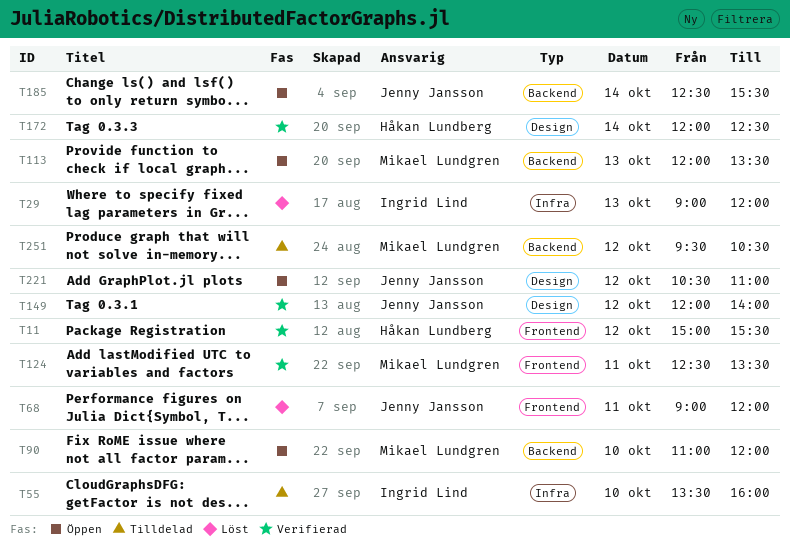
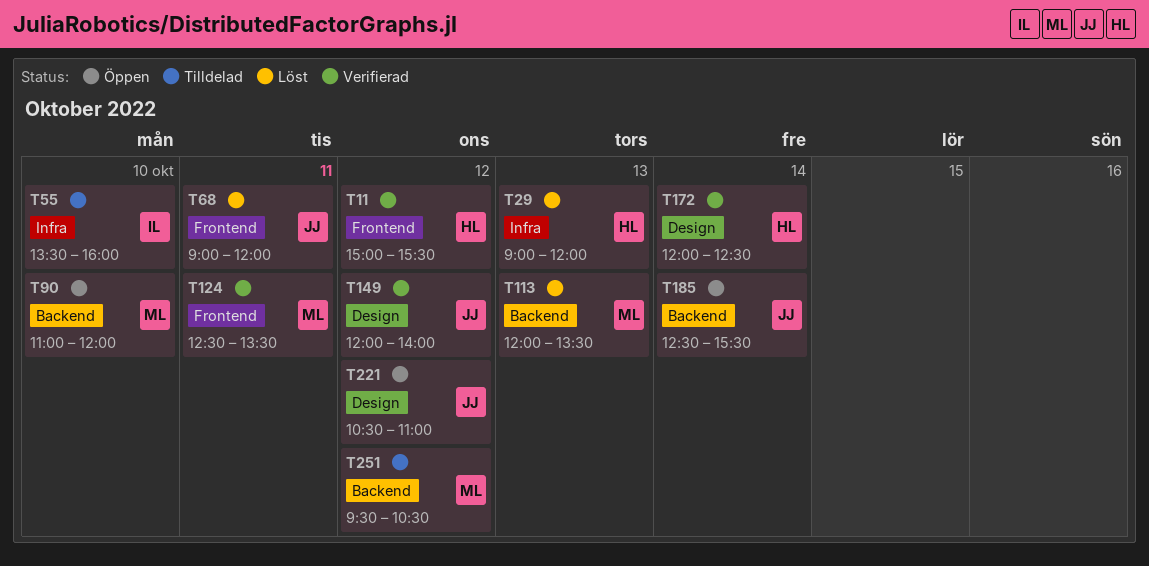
T29, owner: Ingrid Lind -> Håkan Lundberg
T113, status: Öppen -> Löst

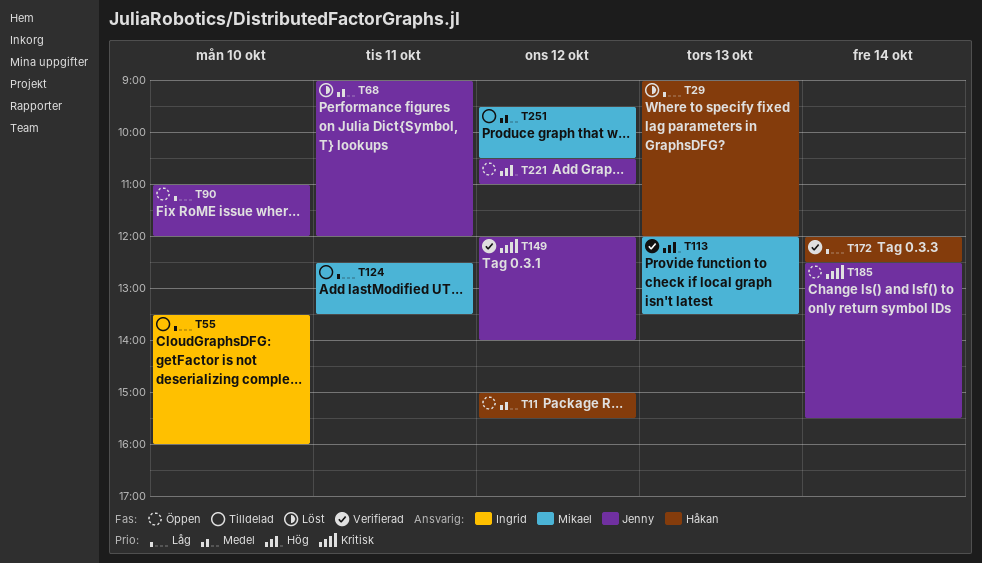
T11, status: Verifierad -> Öppen
T90, owner: Mikael -> Jenny
T113, status: Löst -> Verifierad
T124, status: Verifierad -> Tilldelad

